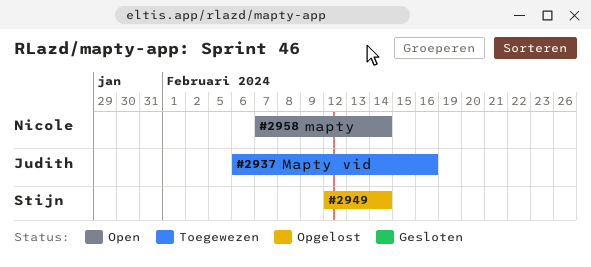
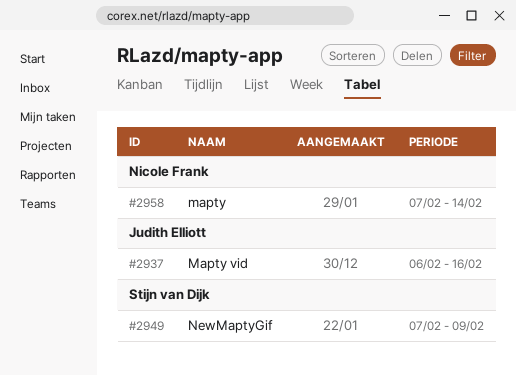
#2949, start: Feb 12 -> Feb 7
#2949, due: Feb 14 -> Feb 9

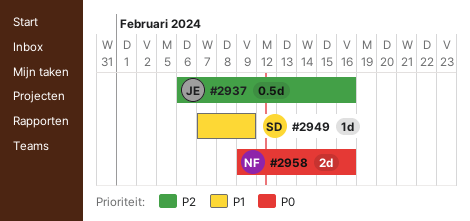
#2958, start: Feb 7 -> Feb 9
#2958, due: Feb 14 -> Feb 16

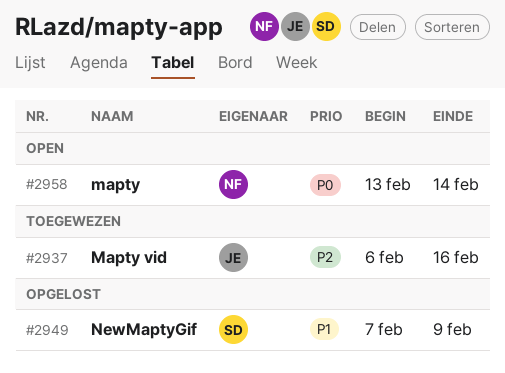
#2958, start: Feb 9 -> Feb 13
#2958, due: Feb 16 -> Feb 14

